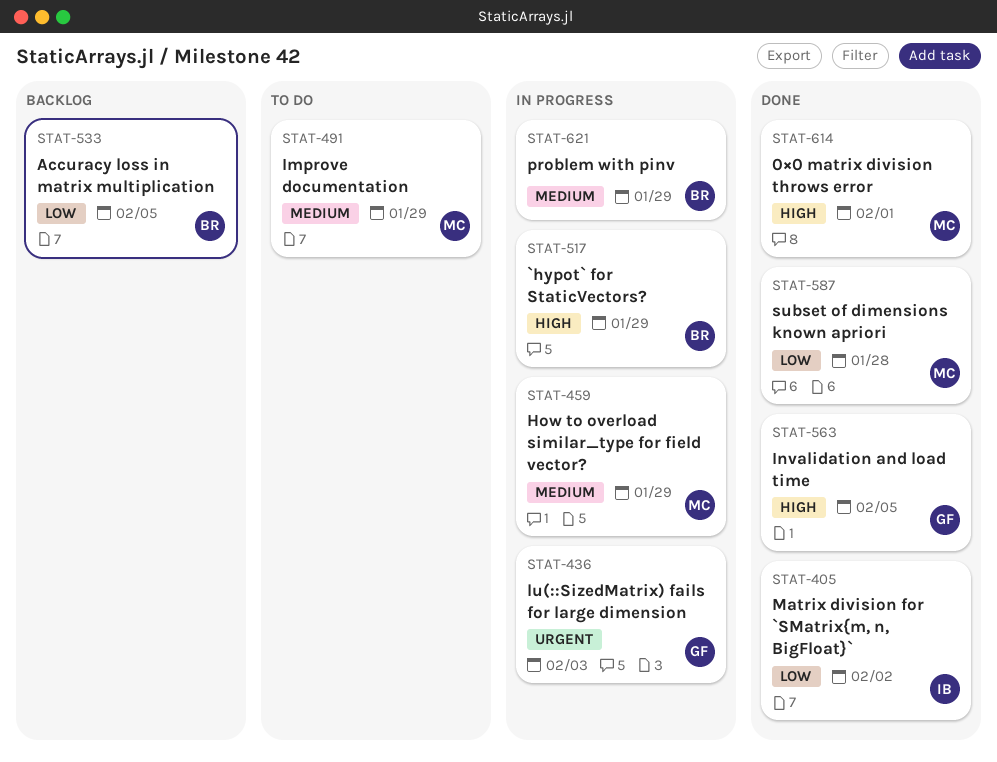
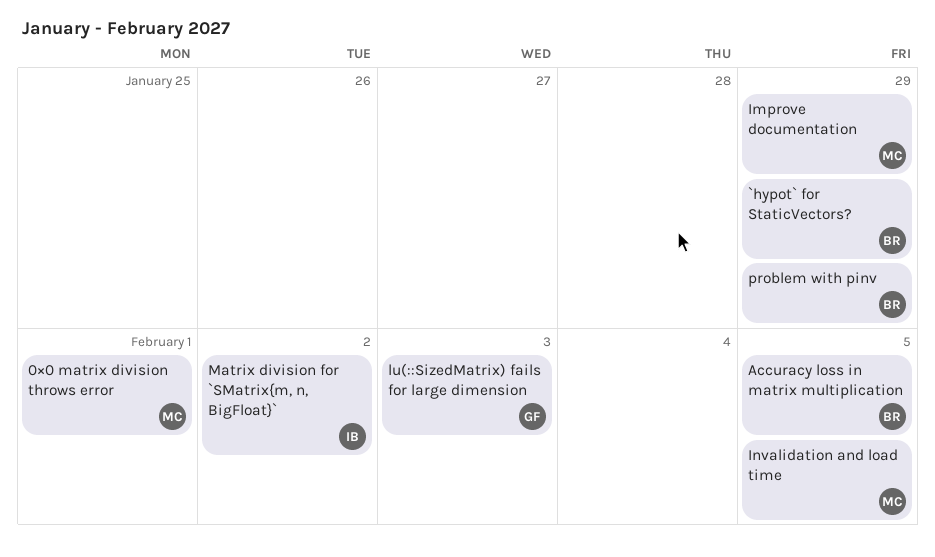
How to overload similar_type for field vector?: present -> none
Invalidation and load time, owner: GF -> MC
subset of dimensions known apriori: present -> none

